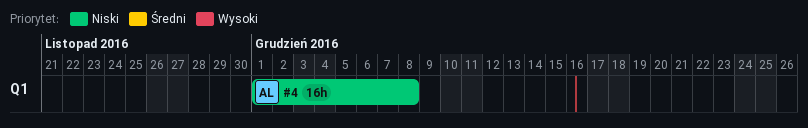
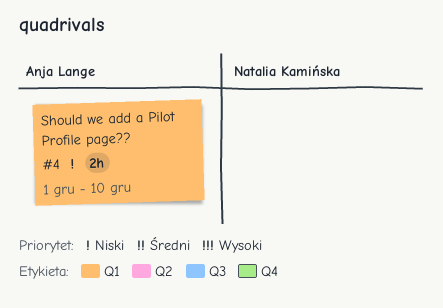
#4, estimate: 16h -> 2h
#4, due: Dec 8 -> Dec 10

